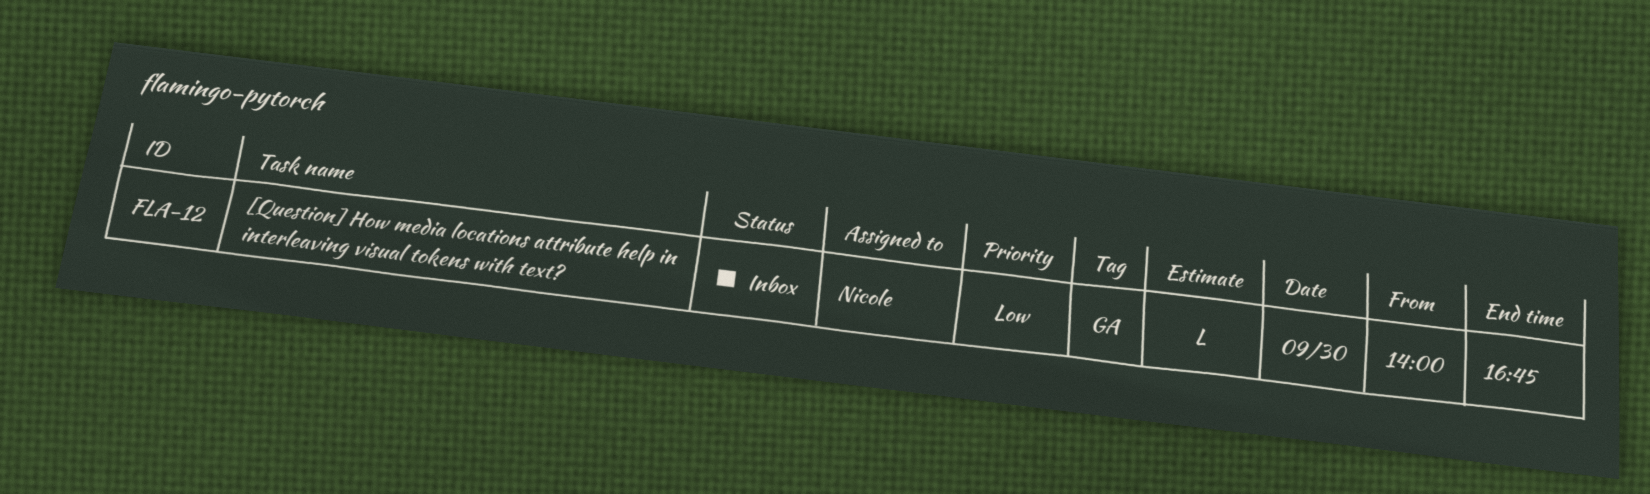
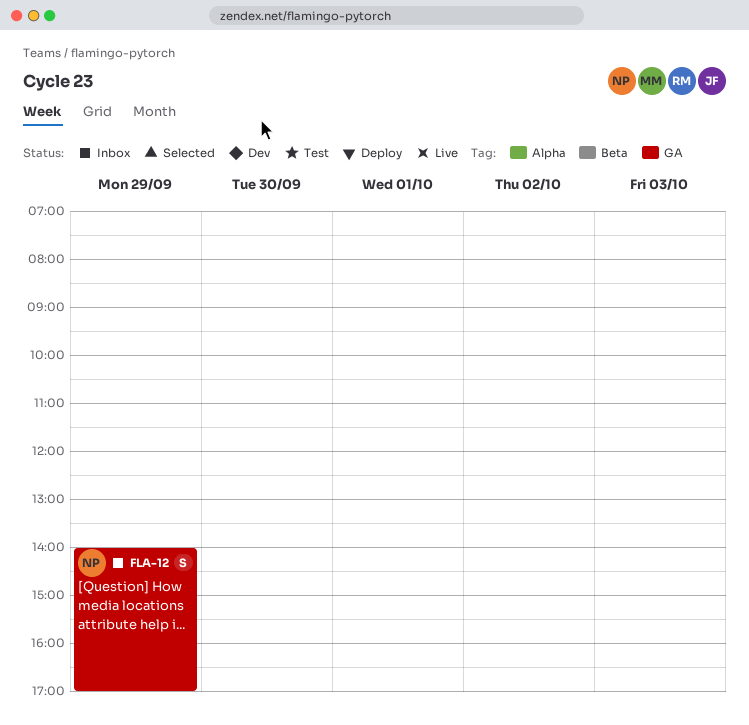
FLA-12, estimate: L -> S
FLA-12, day: Sep 30 -> Sep 29
FLA-12, ends: 16:45 -> 17:00

